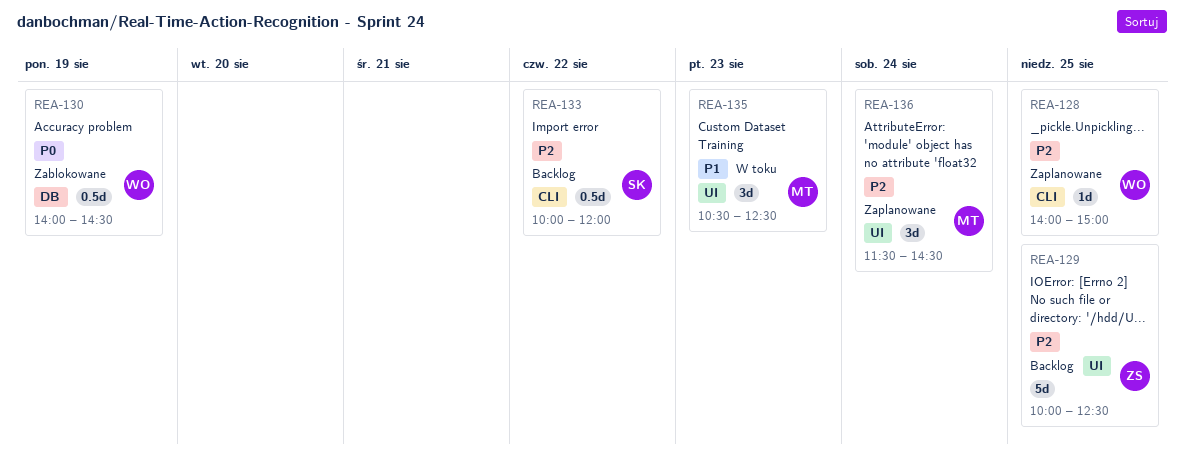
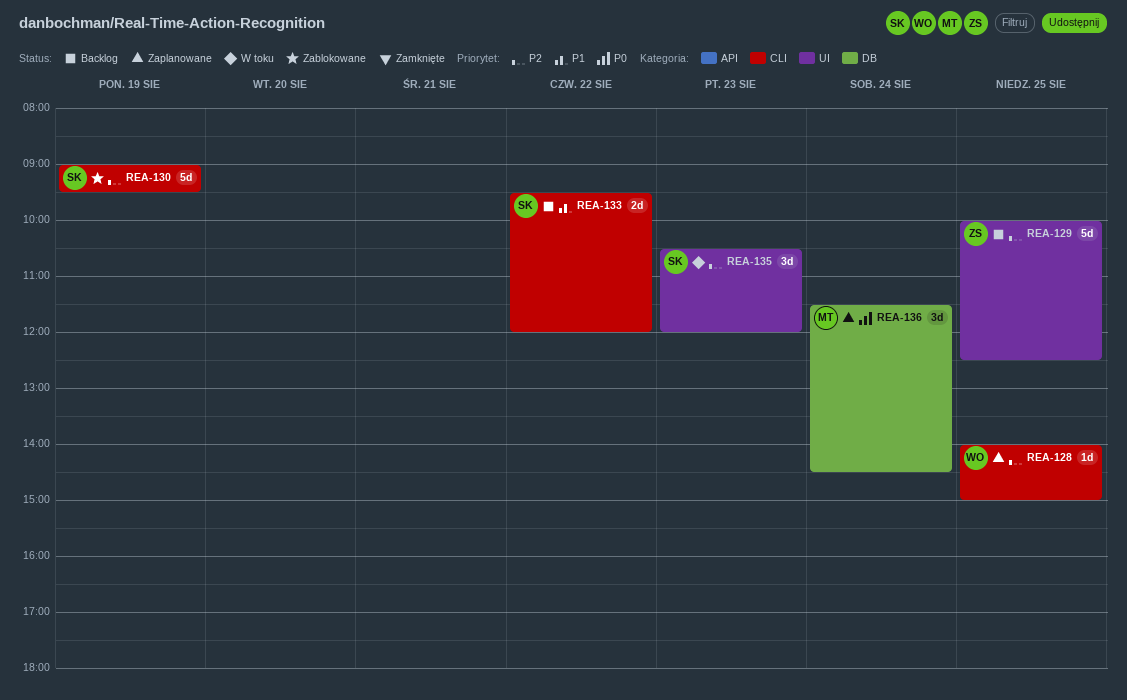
REA-130, owner: WO -> SK
REA-130, priority: P0 -> P2
REA-130, label: DB -> CLI
REA-130, estimate: 0.5d -> 5d
REA-130, begins: 14:00 -> 09:00
REA-130, ends: 14:30 -> 09:30
REA-133, priority: P2 -> P1
REA-133, estimate: 0.5d -> 2d
REA-133, begins: 10:00 -> 09:30
REA-135, owner: MT -> SK
REA-135, priority: P1 -> P2
REA-135, ends: 12:30 -> 12:00
REA-136, priority: P2 -> P0
REA-136, label: UI -> DB

